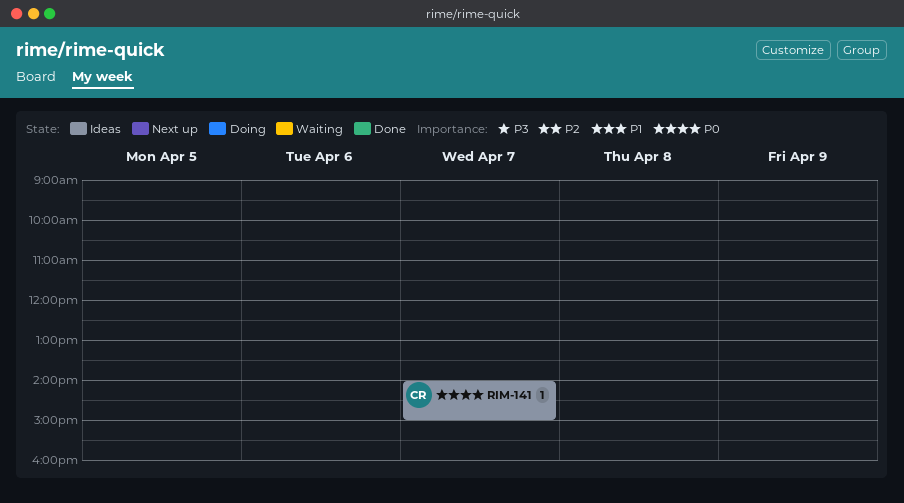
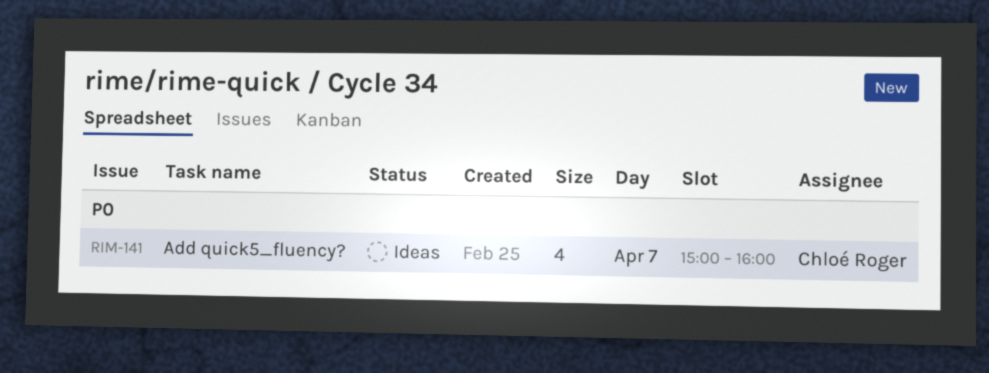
RIM-141, estimate: 1 -> 4
RIM-141, begins: 14:00 -> 15:00
RIM-141, ends: 15:00 -> 16:00

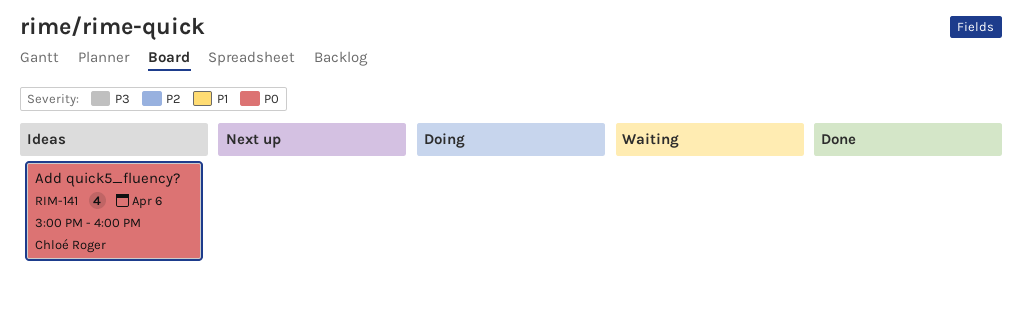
RIM-141, day: Apr 7 -> Apr 6

